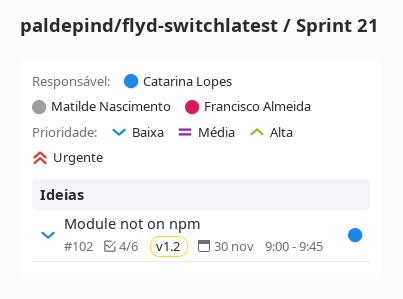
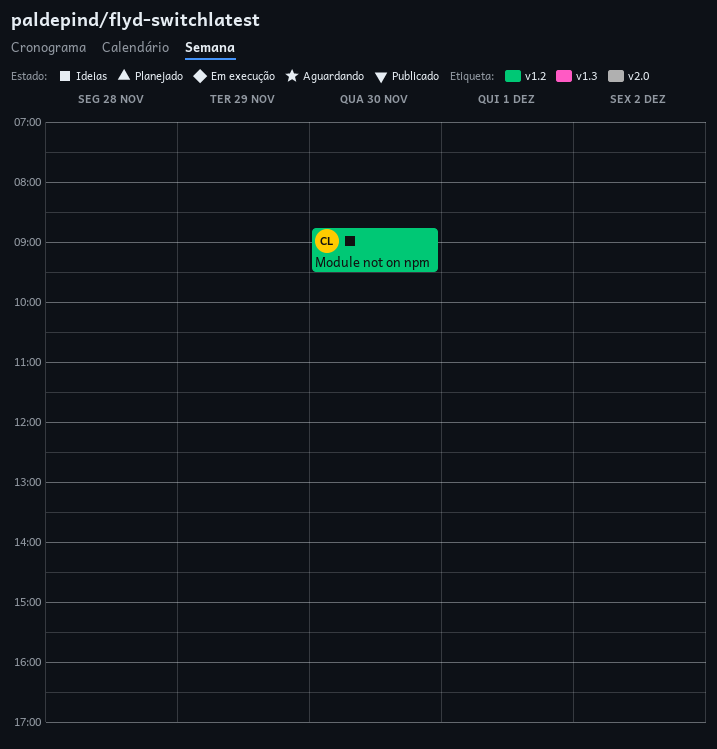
Module not on npm, begins: 09:00 -> 08:45
Module not on npm, ends: 09:45 -> 09:30

